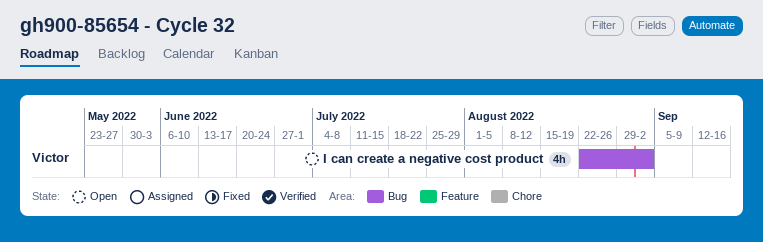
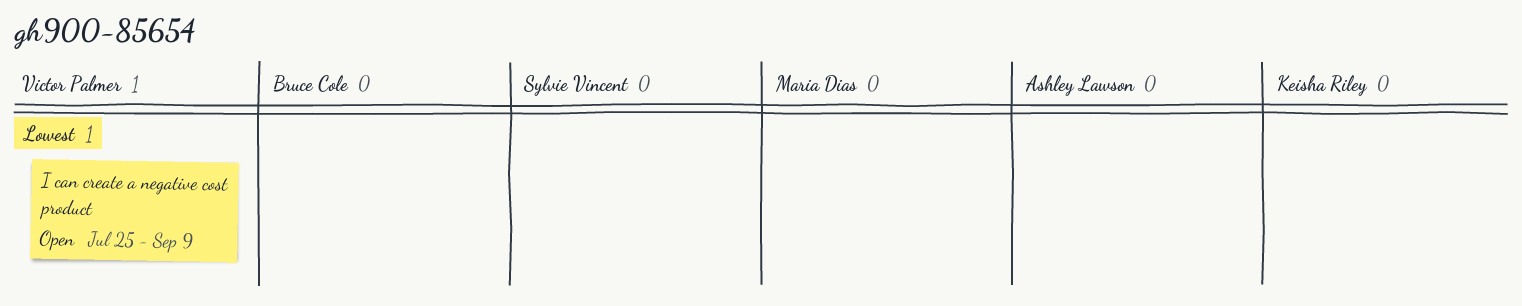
I can create a negative cost product, start: Aug 22 -> Jul 25
I can create a negative cost product, due: Sep 2 -> Sep 9

